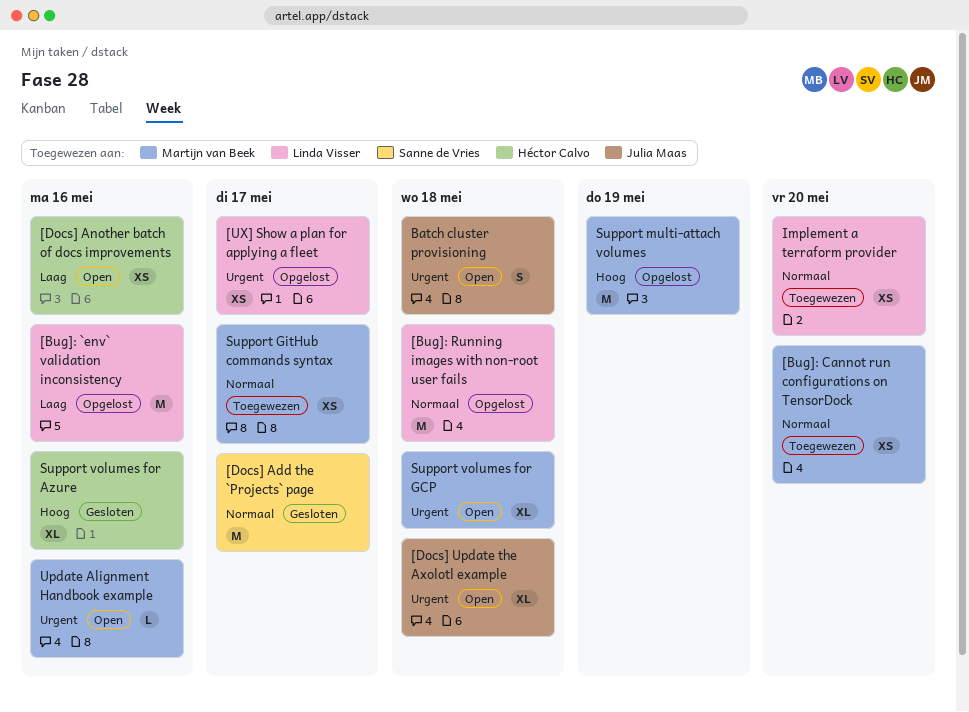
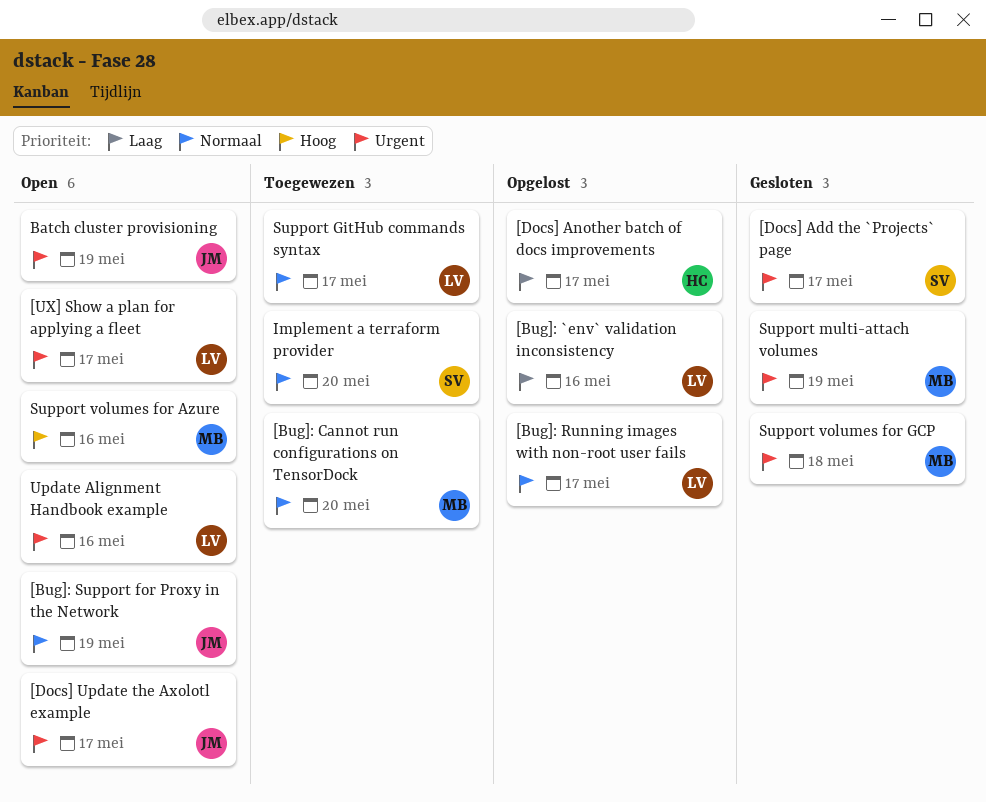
[Bug]: Running images with non-root user fails, due: May 18 -> May 17
[Bug]: Support for Proxy in the Network: none -> present
[Docs] Add the `Projects` page, priority: Normaal -> Urgent
[Docs] Another batch of docs improvements, status: Open -> Opgelost
[Docs] Another batch of docs improvements, due: May 16 -> May 17
[Docs] Update the Axolotl example, due: May 18 -> May 17
[UX] Show a plan for applying a fleet, status: Opgelost -> Open
Batch cluster provisioning, due: May 18 -> May 19
Implement a terraform provider, owner: Linda Visser -> Sanne de Vries
Support GitHub commands syntax, owner: Martijn van Beek -> Linda Visser
Support multi-attach volumes, status: Opgelost -> Gesloten
Support multi-attach volumes, priority: Hoog -> Urgent
Support volumes for Azure, status: Gesloten -> Open
Support volumes for Azure, owner: Héctor Calvo -> Martijn van Beek
Support volumes for GCP, status: Open -> Gesloten
Update Alignment Handbook example, owner: Martijn van Beek -> Linda Visser

